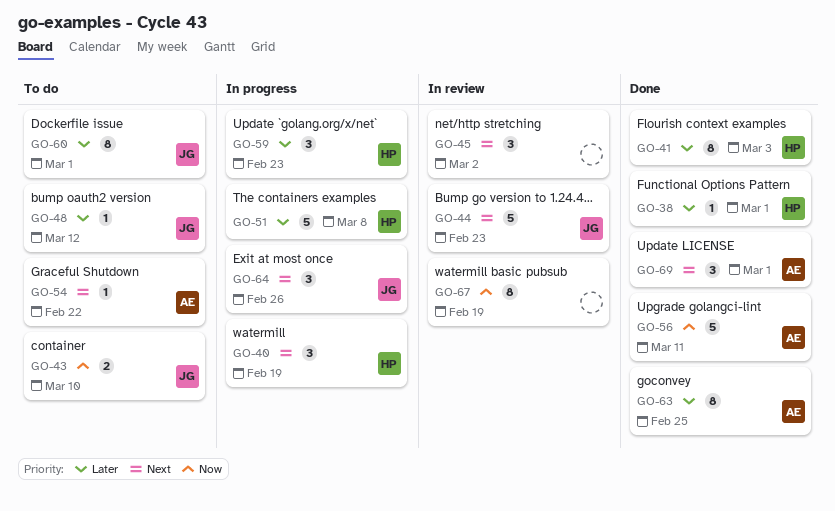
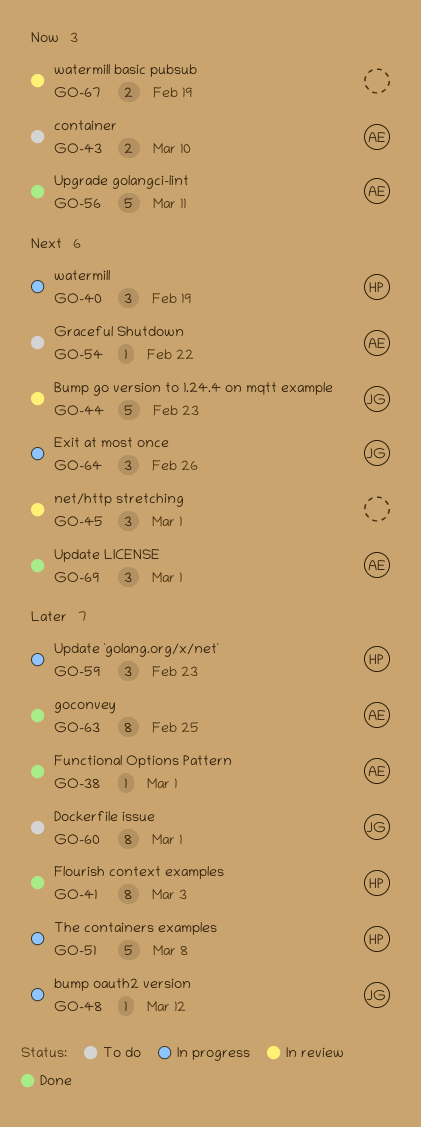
GO-38, owner: HP -> AE
GO-43, owner: JG -> AE
GO-45, due: Mar 2 -> Mar 1
GO-48, status: To do -> In progress
GO-67, estimate: 8 -> 2

